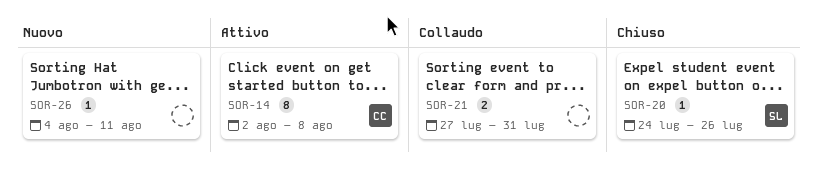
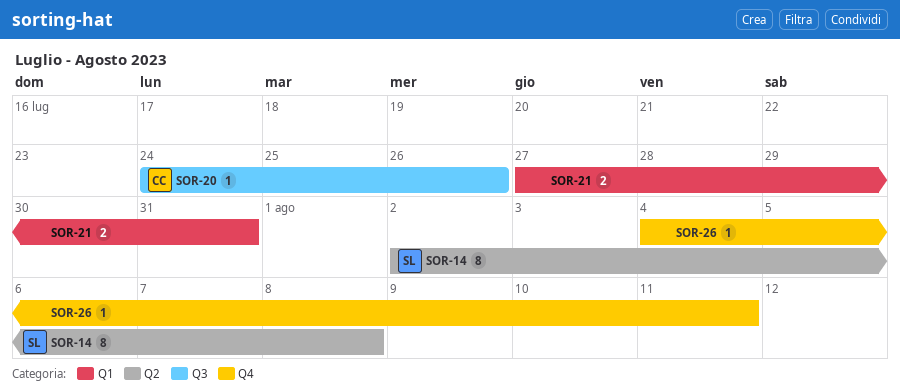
SOR-14, owner: CC -> SL
SOR-20, owner: SL -> CC

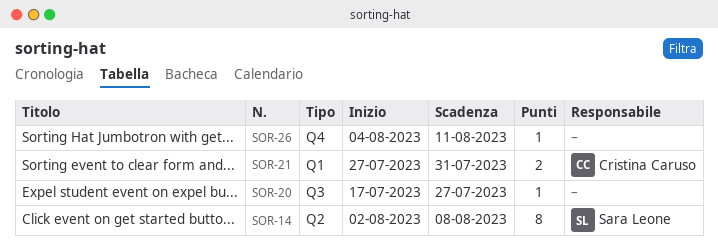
SOR-20, owner: Cristina Caruso -> none
SOR-20, start: Jul 24 -> Jul 17
SOR-20, due: Jul 26 -> Jul 27
SOR-21, owner: none -> Cristina Caruso

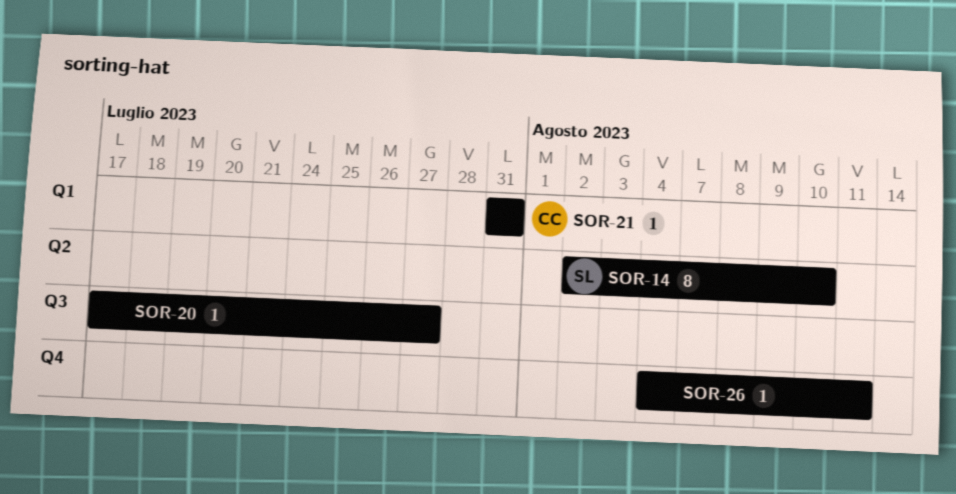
SOR-14, due: Aug 8 -> Aug 10
SOR-21, estimate: 2 -> 1
SOR-21, start: Jul 27 -> Jul 31

